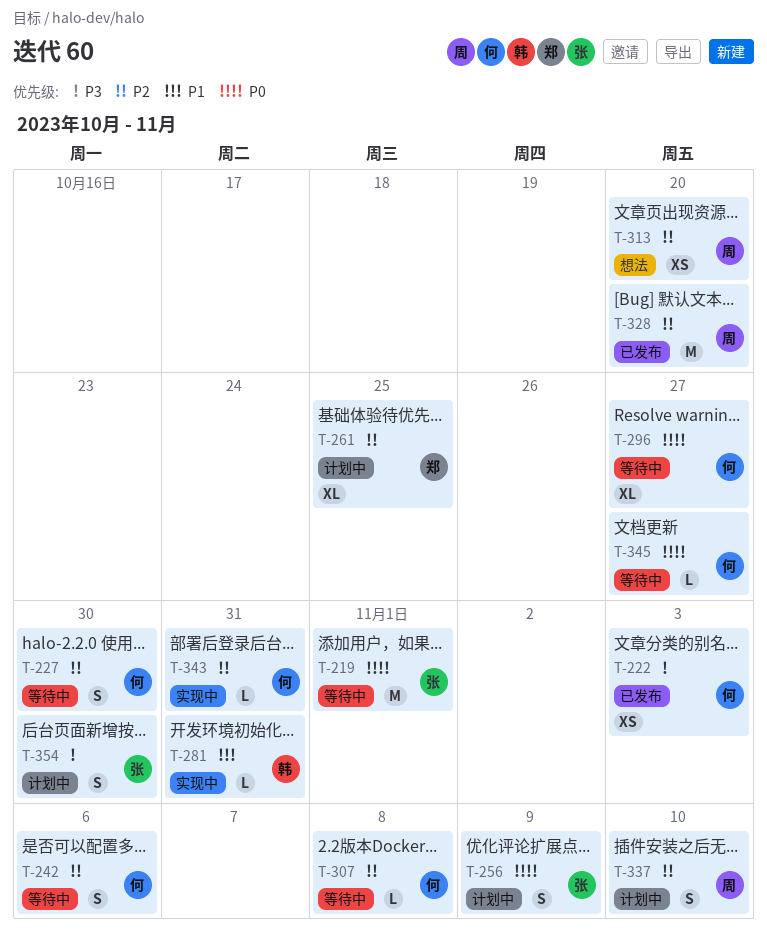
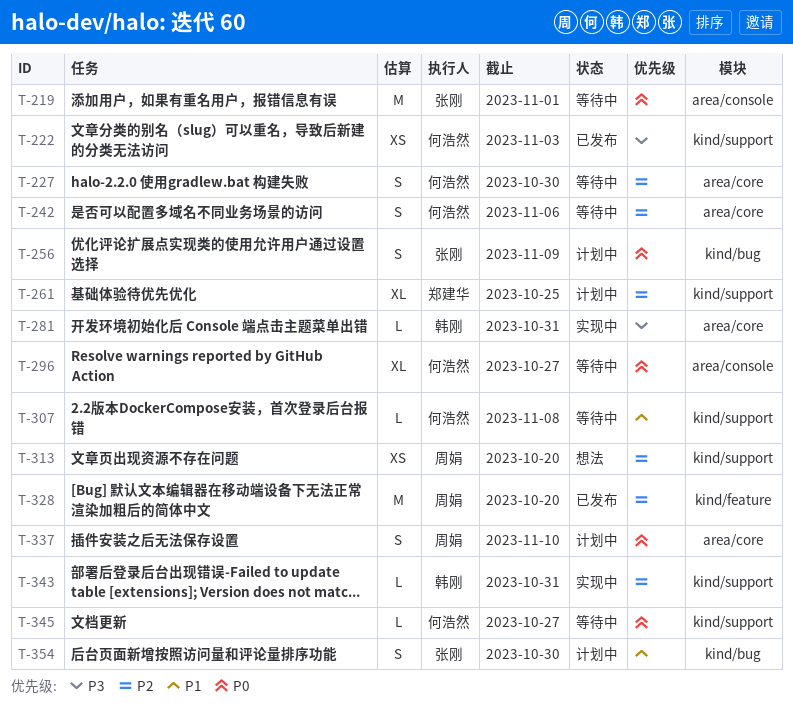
T-281, priority: P1 -> P3
T-307, priority: P2 -> P1
T-337, priority: P2 -> P0
T-343, owner: 何浩然 -> 韩刚
T-354, priority: P3 -> P1

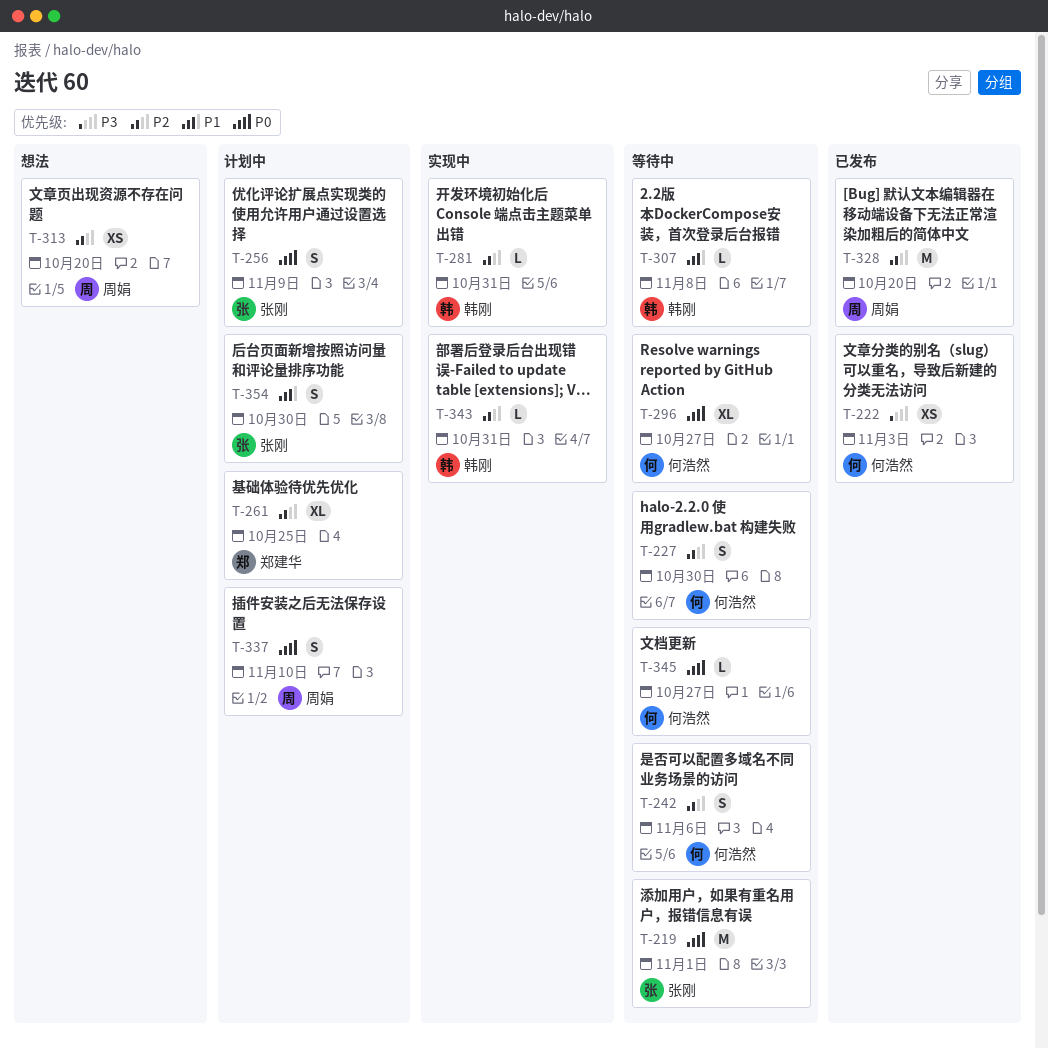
T-281, priority: P3 -> P2
T-307, owner: 何浩然 -> 韩刚

